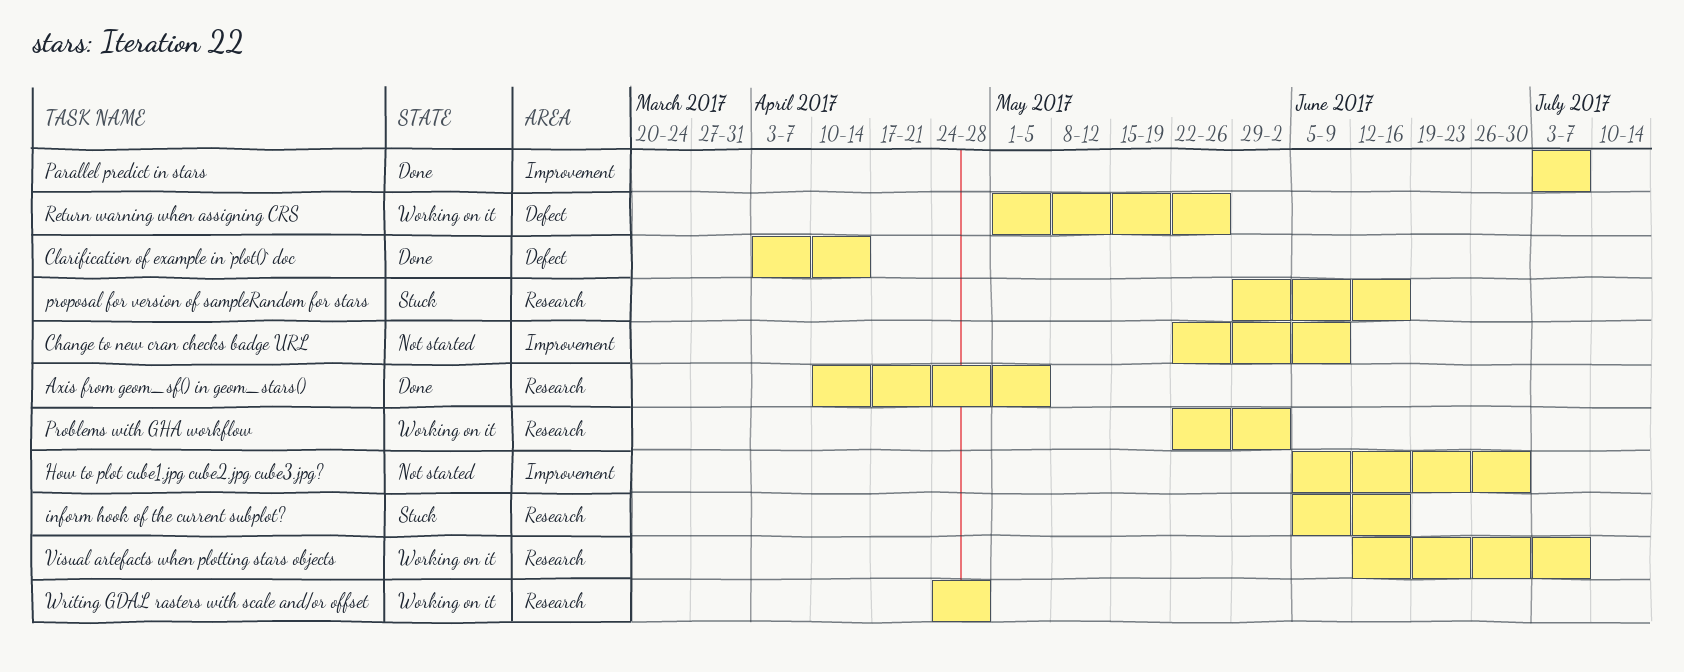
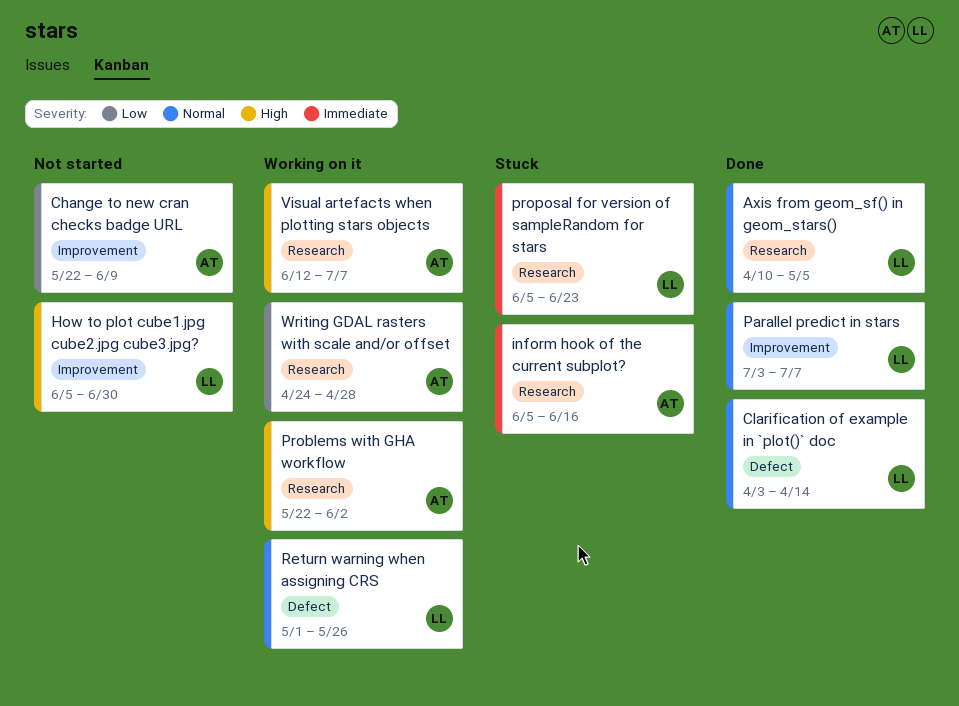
proposal for version of sampleRandom for stars, start: May 29 -> Jun 5
proposal for version of sampleRandom for stars, due: Jun 16 -> Jun 23

